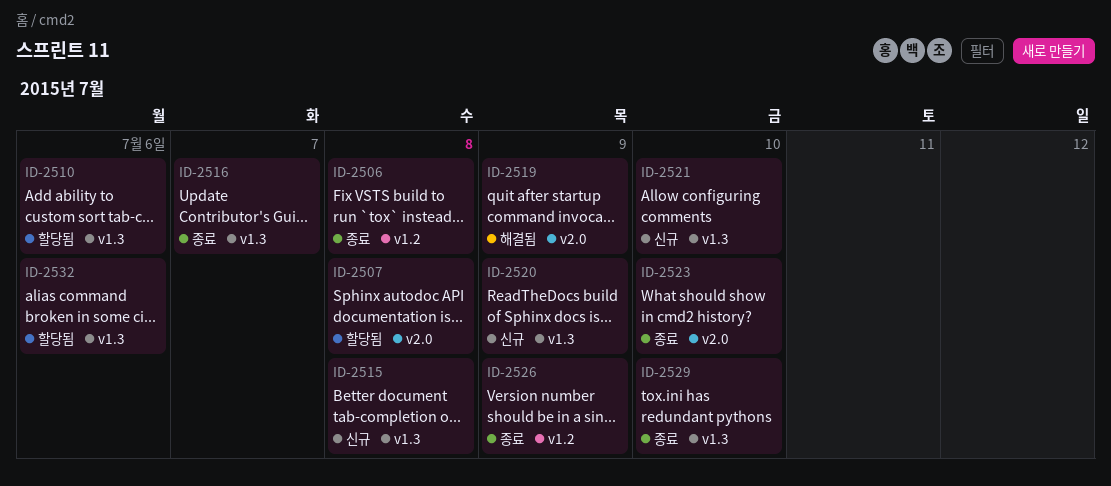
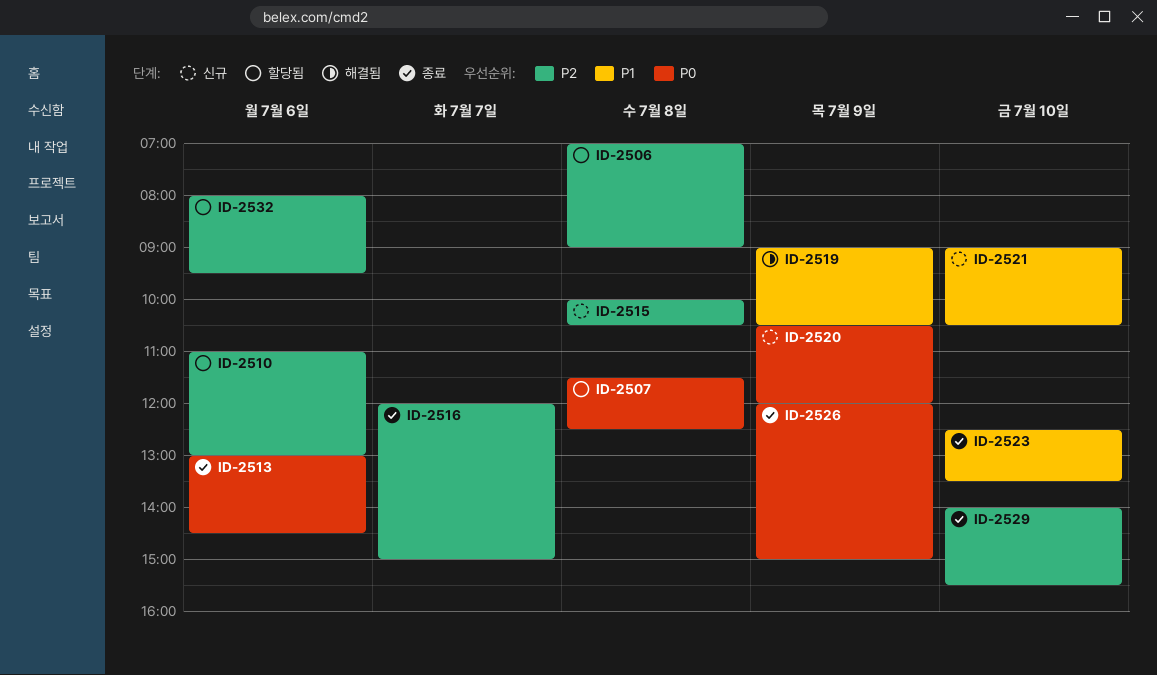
ID-2506, status: 종료 -> 할당됨
ID-2513: none -> present

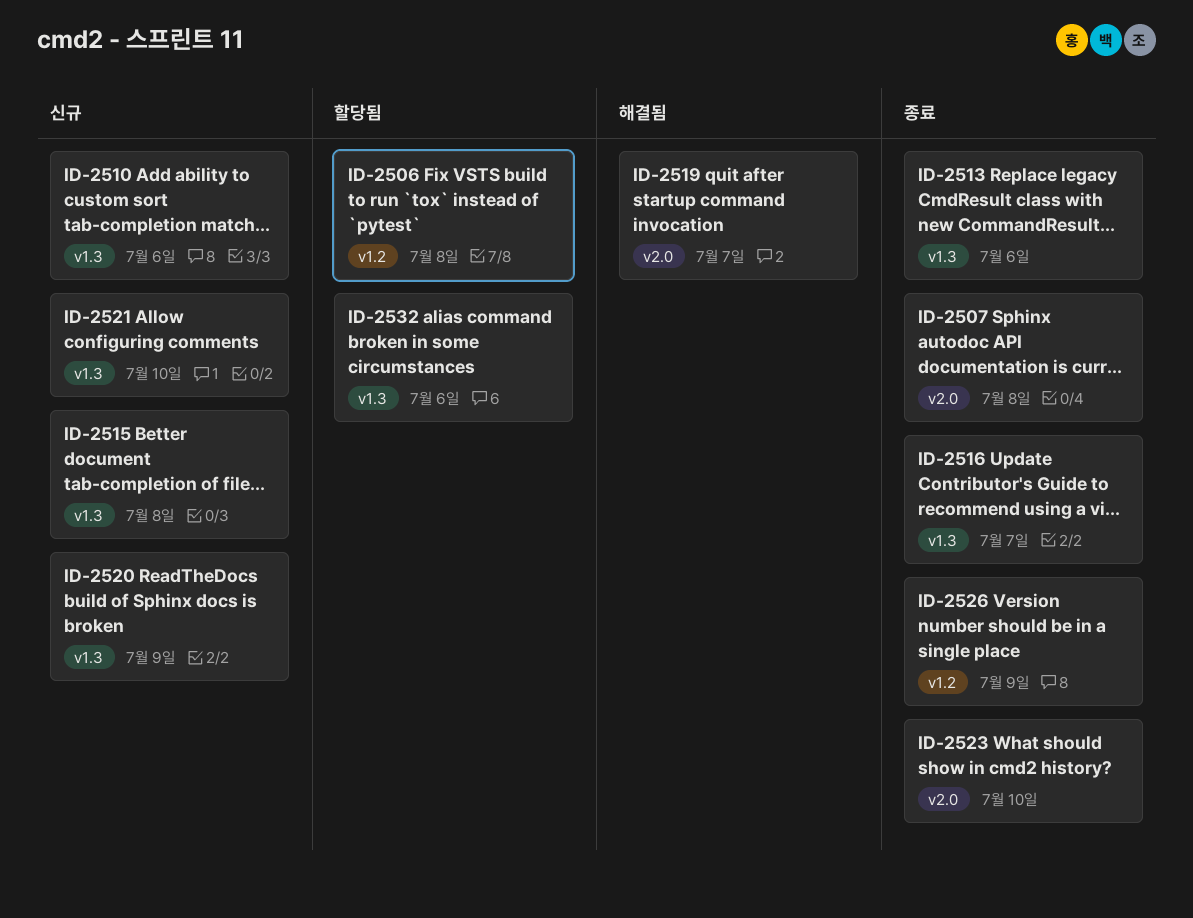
ID-2507, status: 할당됨 -> 종료
ID-2510, status: 할당됨 -> 신규
ID-2519, day: Jul 9 -> Jul 7
ID-2529: present -> none

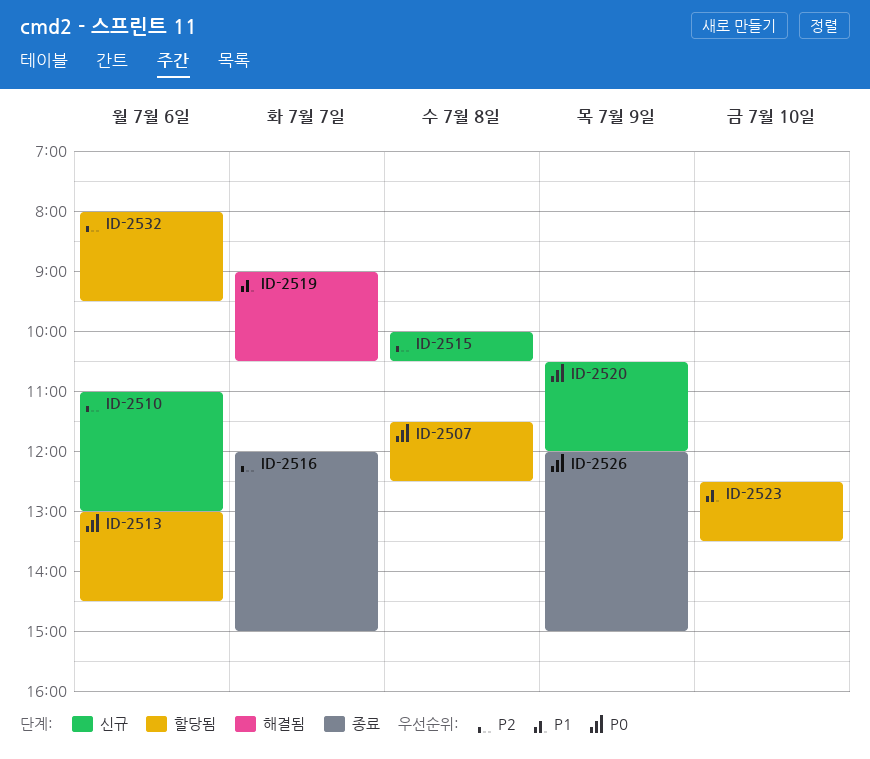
ID-2506: present -> none
ID-2507, status: 종료 -> 할당됨
ID-2513, status: 종료 -> 할당됨
ID-2521: present -> none
ID-2523, status: 종료 -> 할당됨

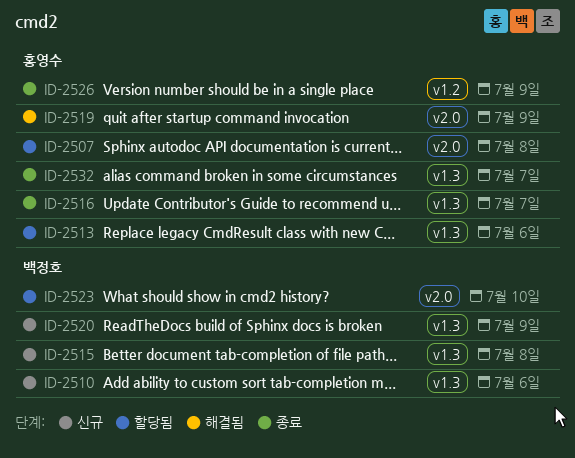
ID-2519, day: Jul 7 -> Jul 9
ID-2532, status: 할당됨 -> 종료
ID-2532, day: Jul 6 -> Jul 7

